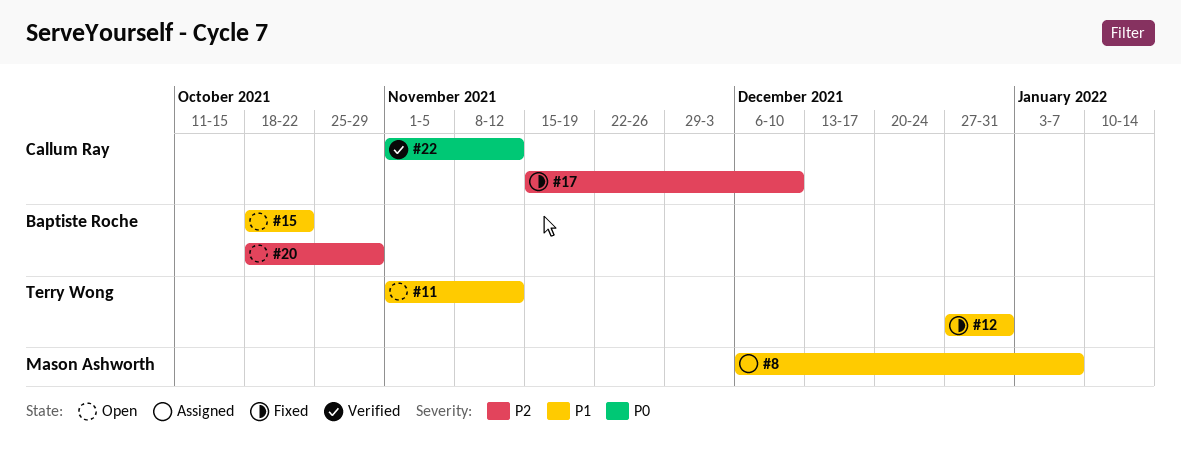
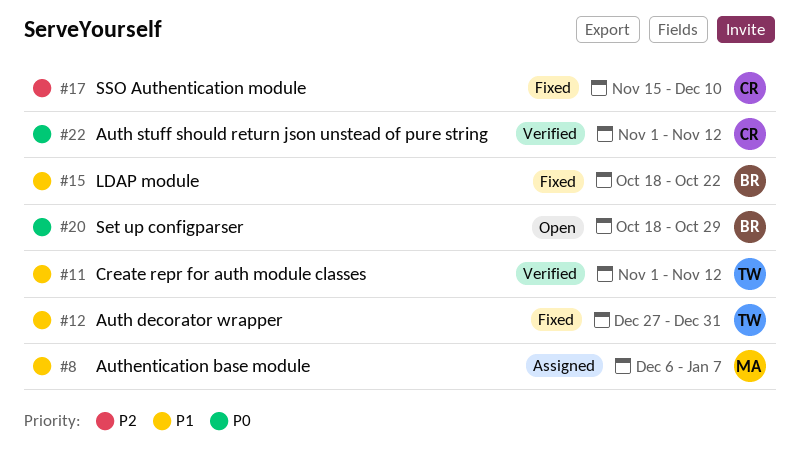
#11, status: Open -> Verified
#15, status: Open -> Fixed
#20, priority: P2 -> P0

